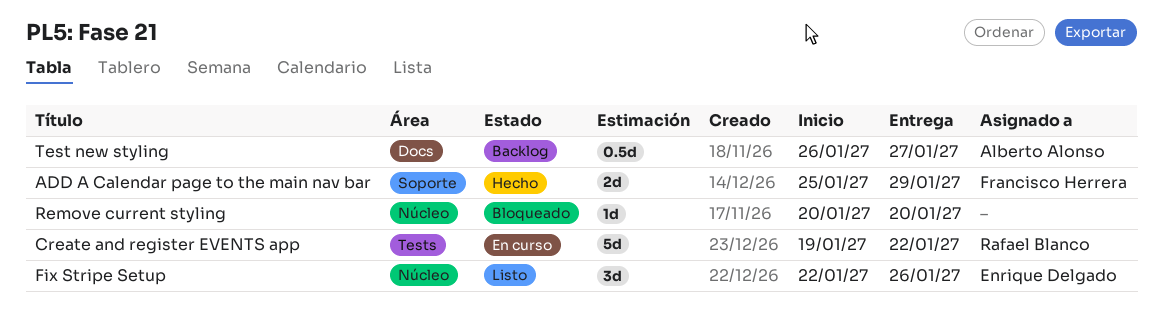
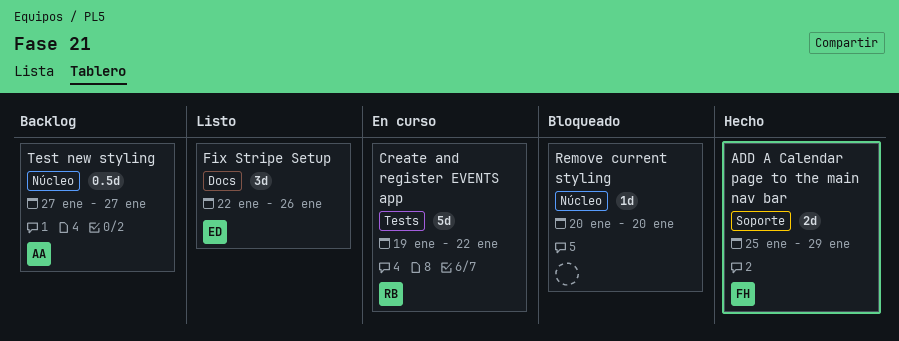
Fix Stripe Setup, label: Núcleo -> Docs
Test new styling, label: Docs -> Núcleo
Test new styling, start: Jan 26 -> Jan 27

